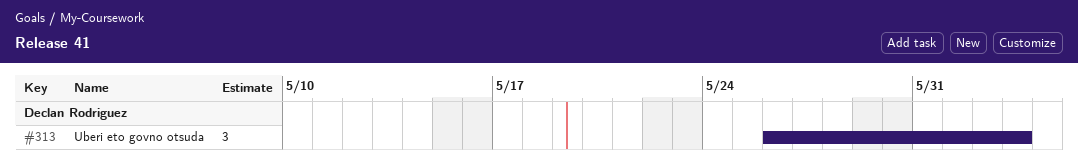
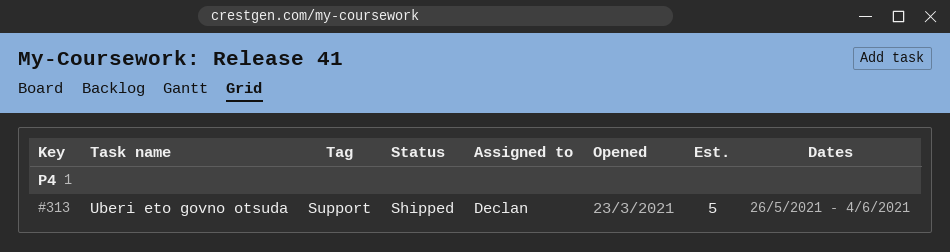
#313, estimate: 3 -> 5
#313, due: Jun 3 -> Jun 4

